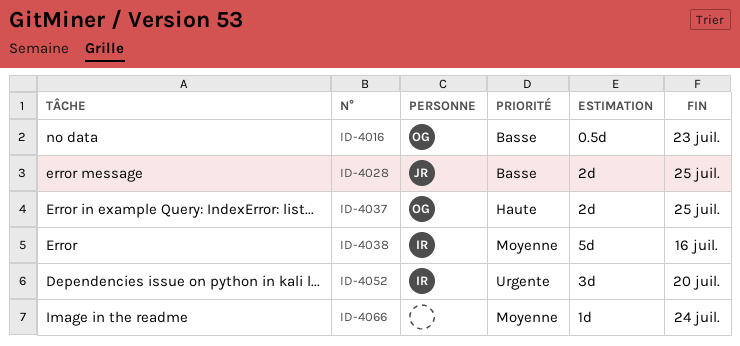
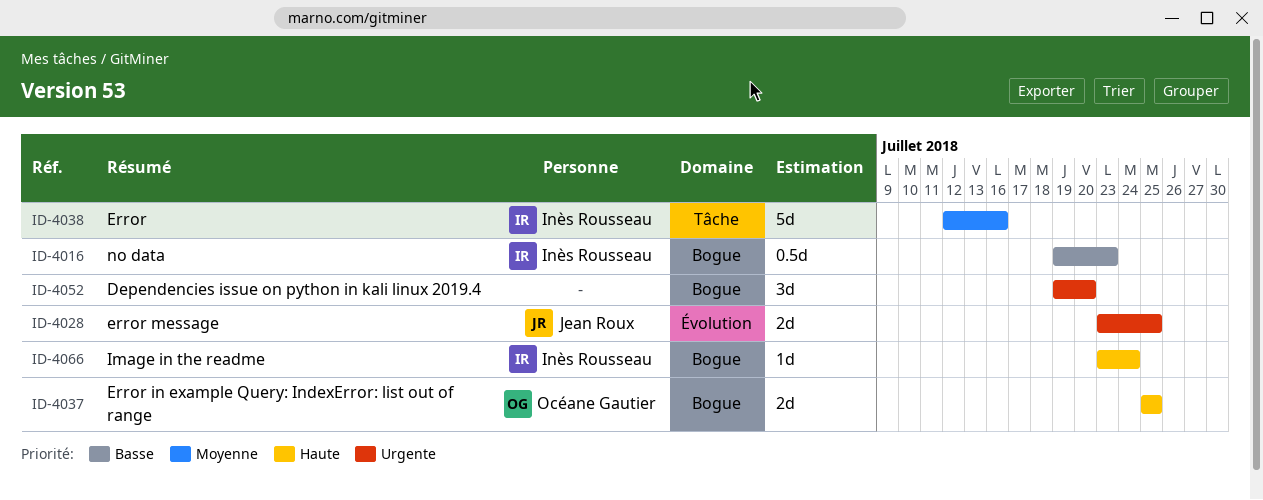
ID-4016, owner: Océane Gautier -> Inès Rousseau
ID-4028, priority: Basse -> Urgente
ID-4052, owner: Inès Rousseau -> none
ID-4066, owner: none -> Inès Rousseau
ID-4066, priority: Moyenne -> Haute

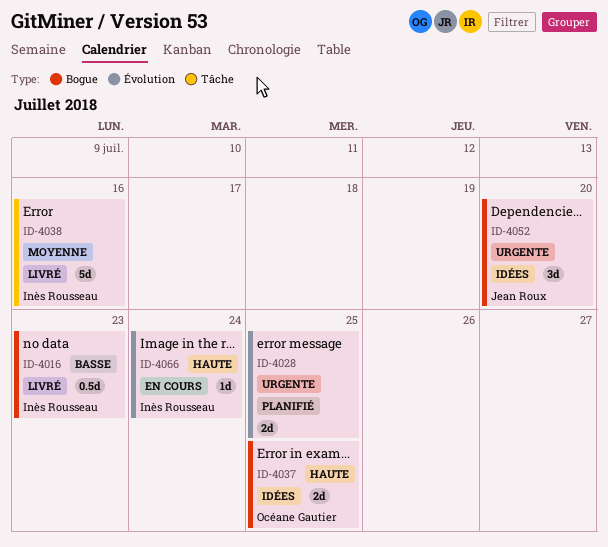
ID-4028, owner: Jean Roux -> none
ID-4052, owner: none -> Jean Roux
ID-4066, label: Bogue -> Évolution

